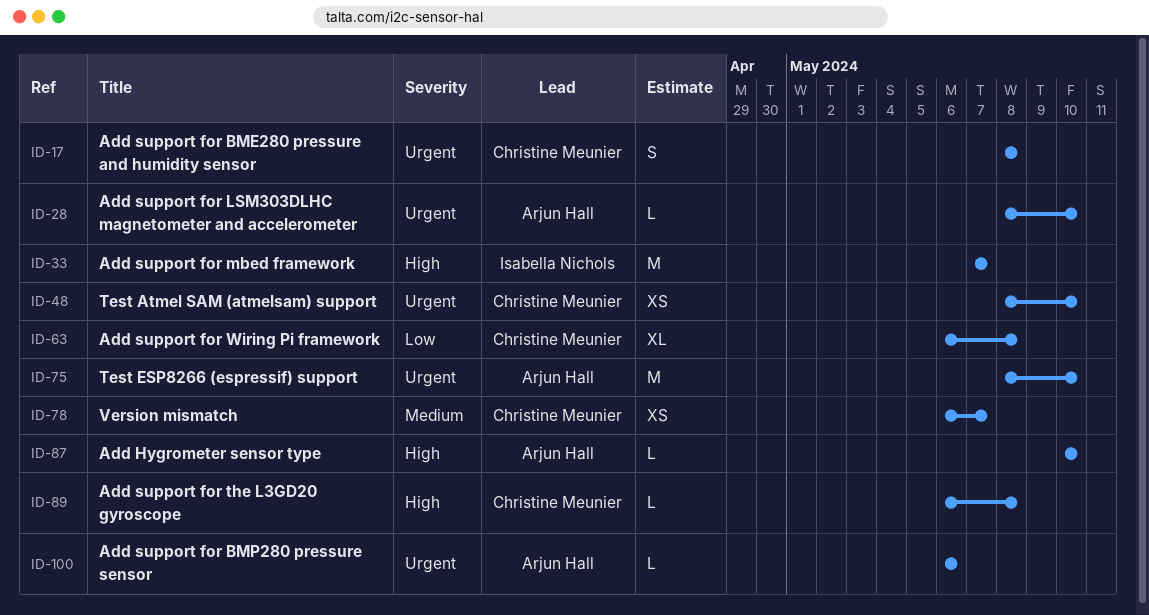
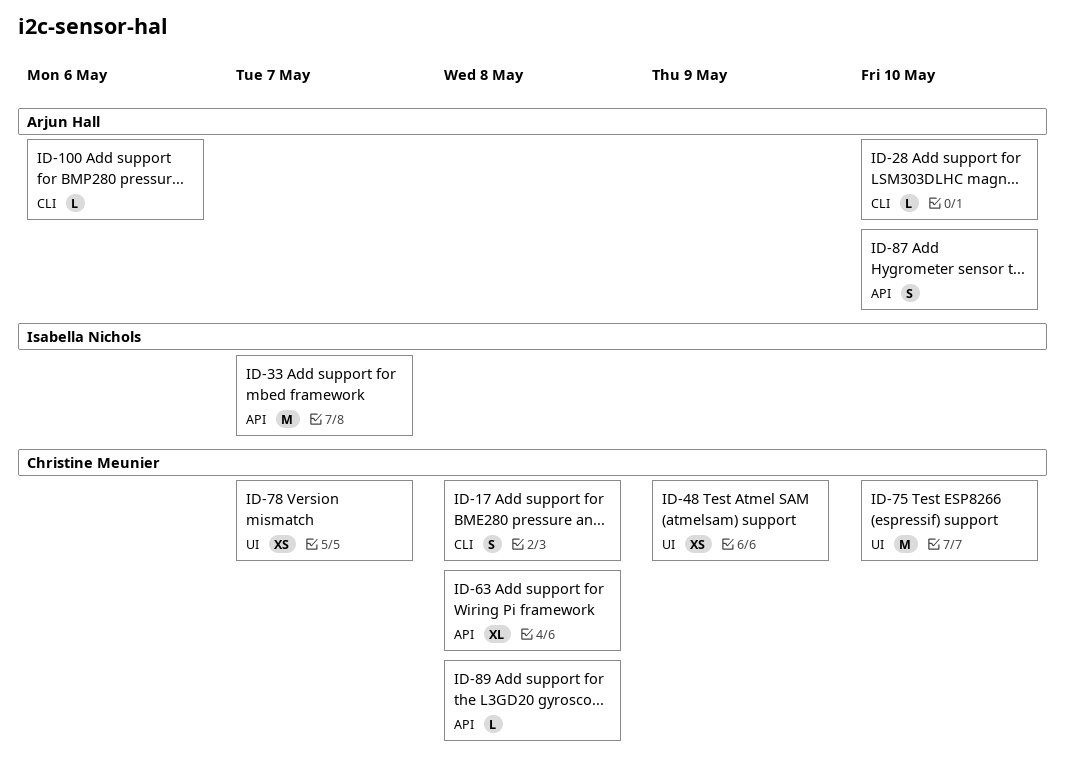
ID-48, due: May 10 -> May 9
ID-75, owner: Arjun Hall -> Christine Meunier
ID-87, estimate: L -> S

